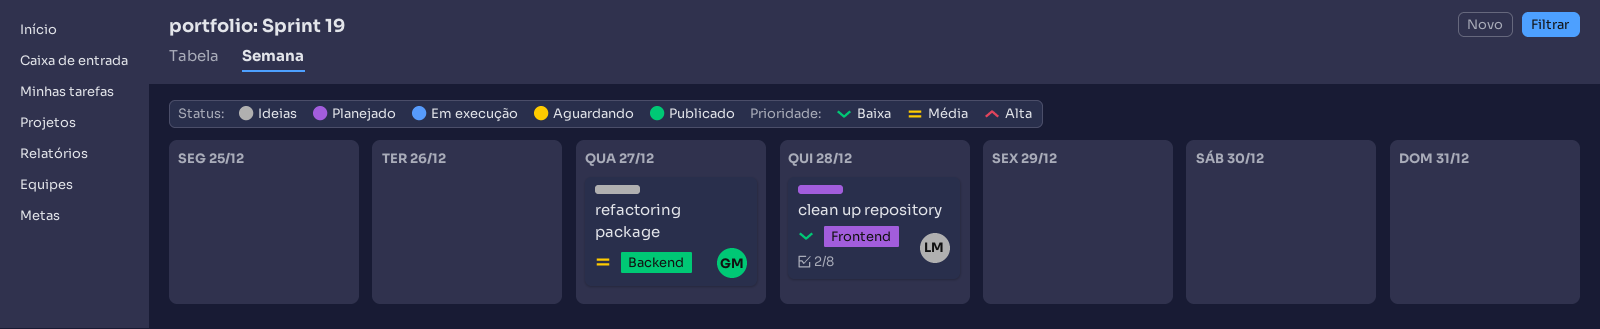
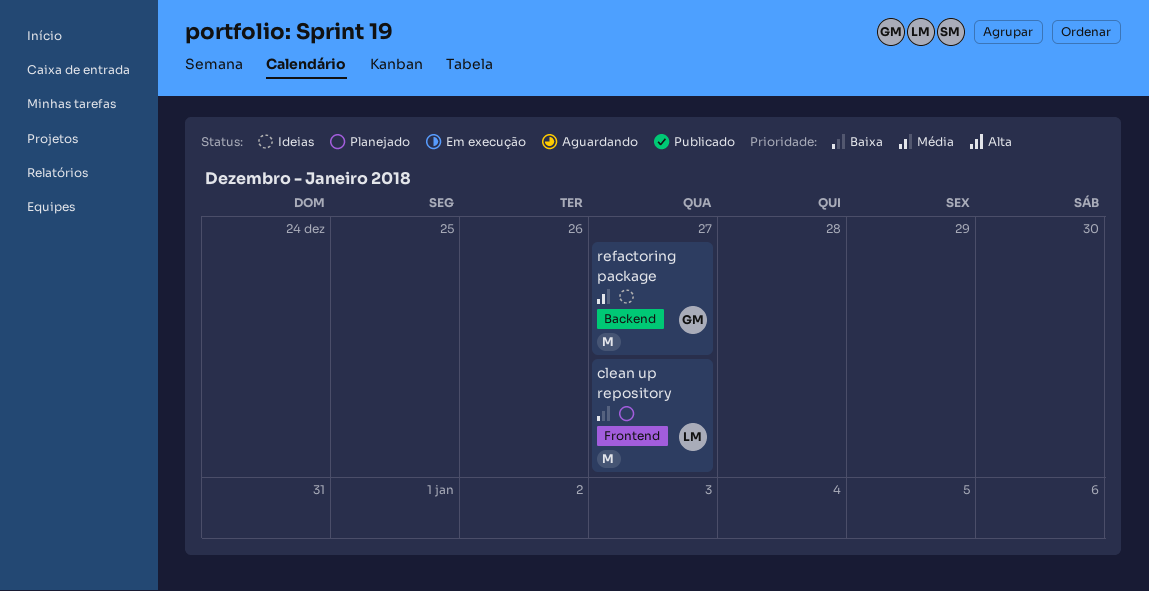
clean up repository, due: Dec 28 -> Dec 27

